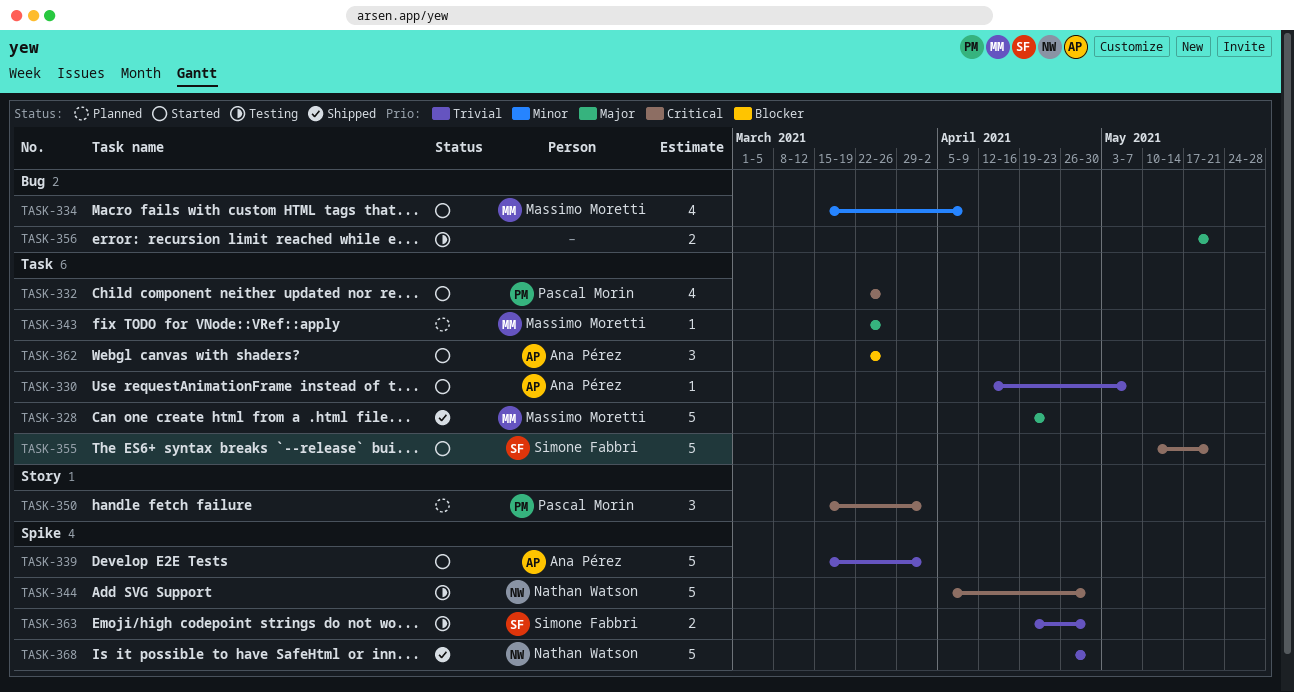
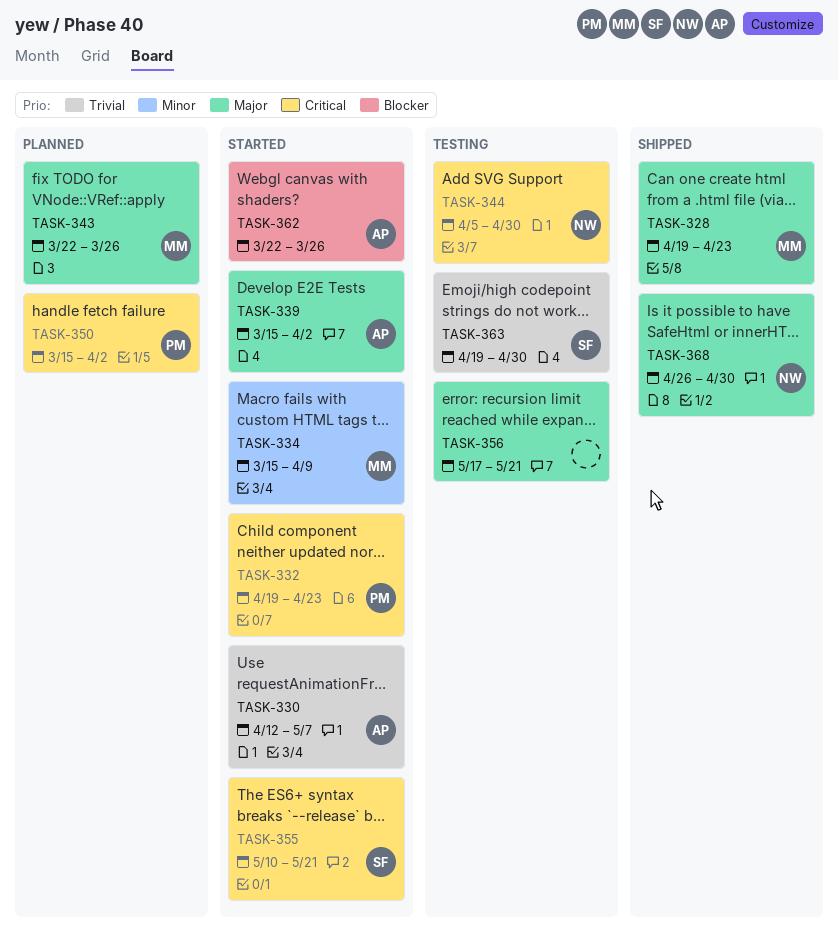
TASK-332, start: Mar 22 -> Apr 19
TASK-332, due: Mar 26 -> Apr 23
TASK-339, priority: Trivial -> Major
TASK-368, priority: Trivial -> Major

